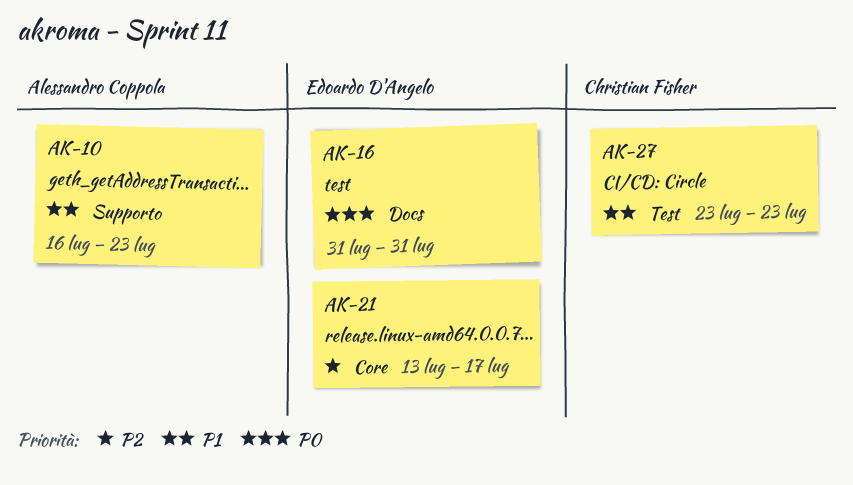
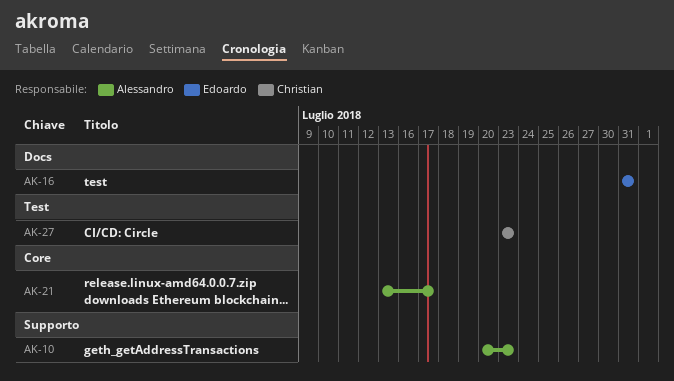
AK-10, start: Jul 16 -> Jul 20
AK-21, owner: Edoardo D'Angelo -> Alessandro Coppola

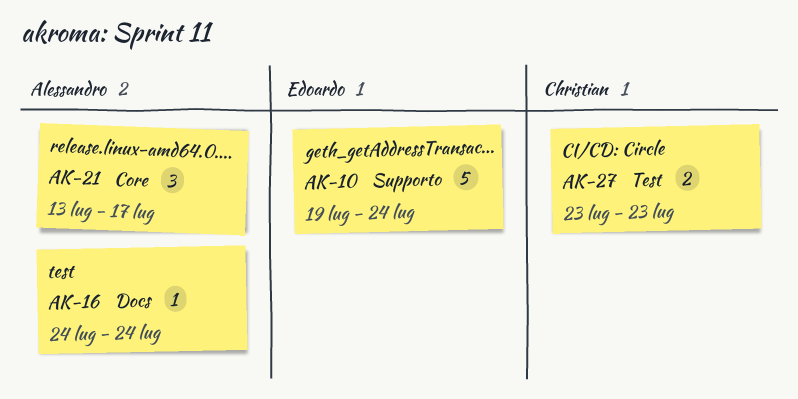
AK-10, owner: Alessandro -> Edoardo
AK-10, start: Jul 20 -> Jul 19
AK-10, due: Jul 23 -> Jul 24
AK-16, owner: Edoardo -> Alessandro
AK-16, start: Jul 31 -> Jul 24
AK-16, due: Jul 31 -> Jul 24

